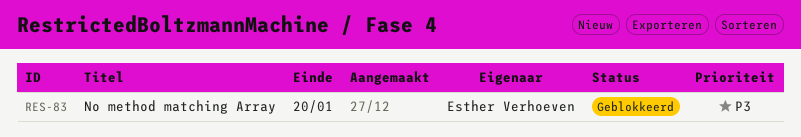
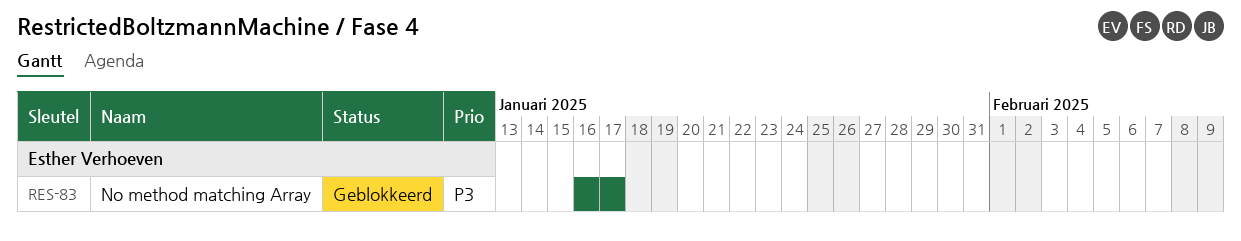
RES-83, due: Jan 20 -> Jan 17

